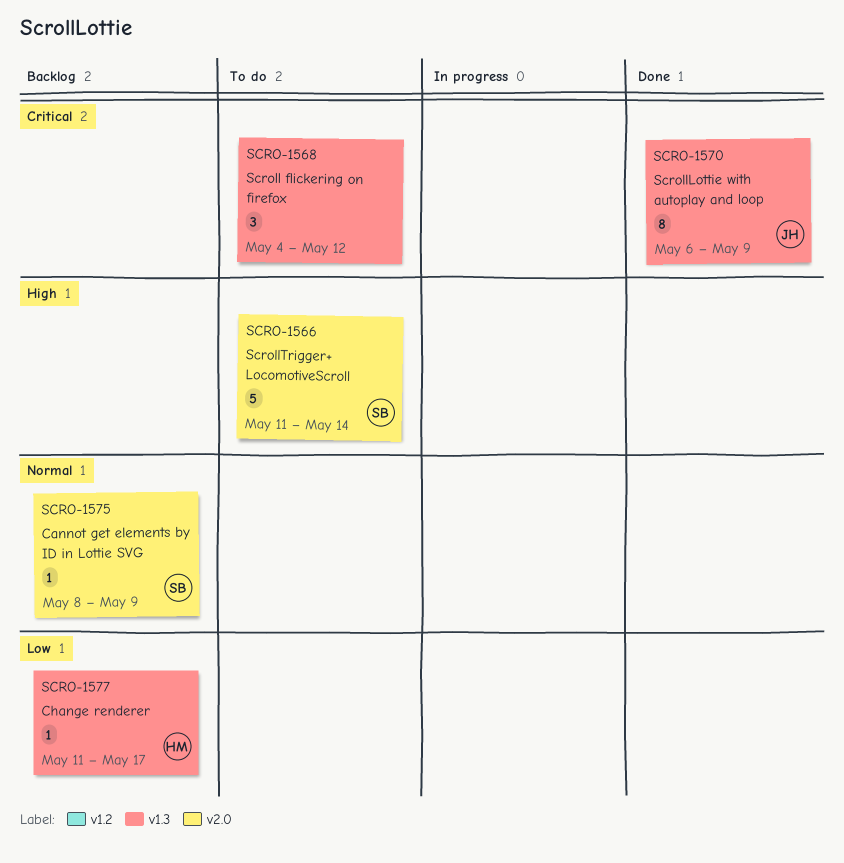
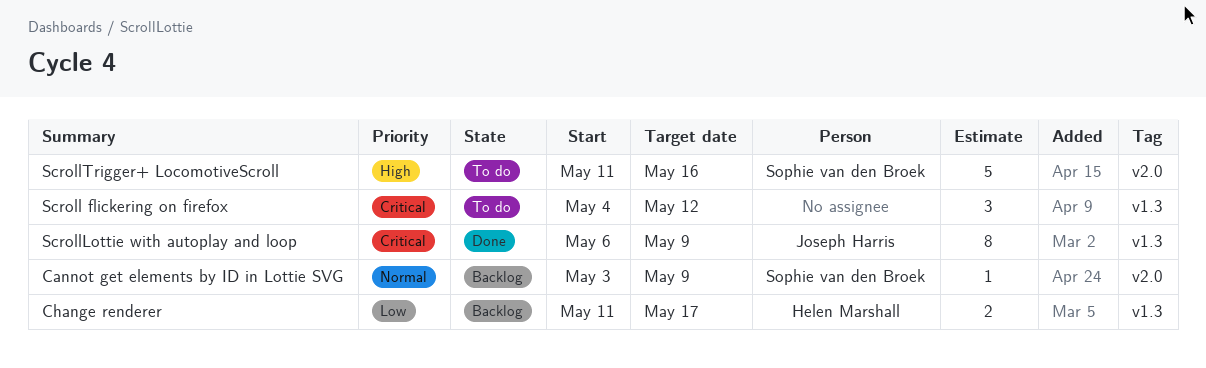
Cannot get elements by ID in Lottie SVG, start: May 8 -> May 3
Change renderer, estimate: 1 -> 2
ScrollTrigger+ LocomotiveScroll, due: May 14 -> May 16

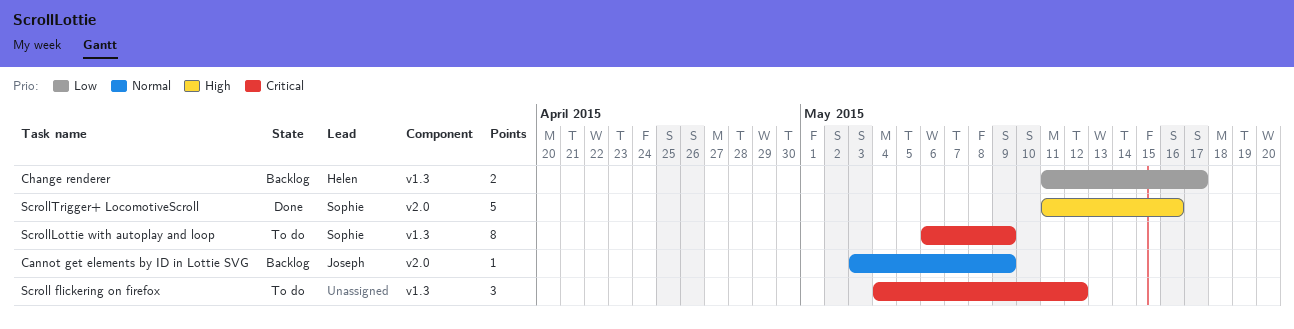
Cannot get elements by ID in Lottie SVG, owner: Sophie van den Broek -> Joseph Harris
ScrollLottie with autoplay and loop, status: Done -> To do
ScrollLottie with autoplay and loop, owner: Joseph Harris -> Sophie van den Broek
ScrollTrigger+ LocomotiveScroll, status: To do -> Done

